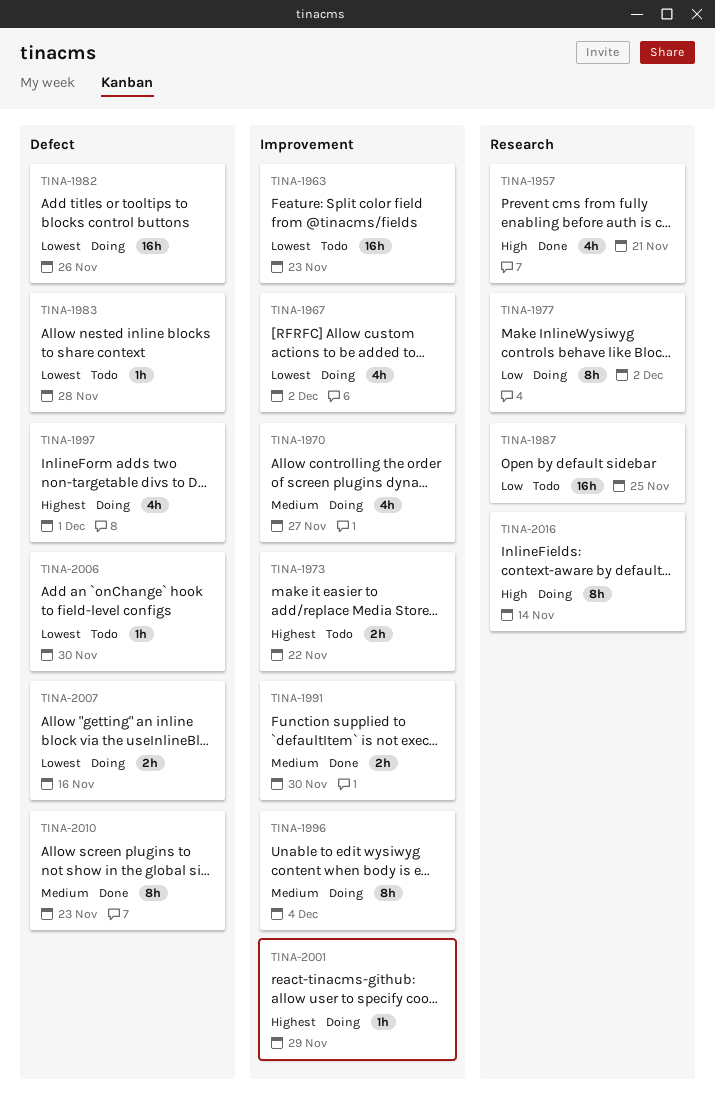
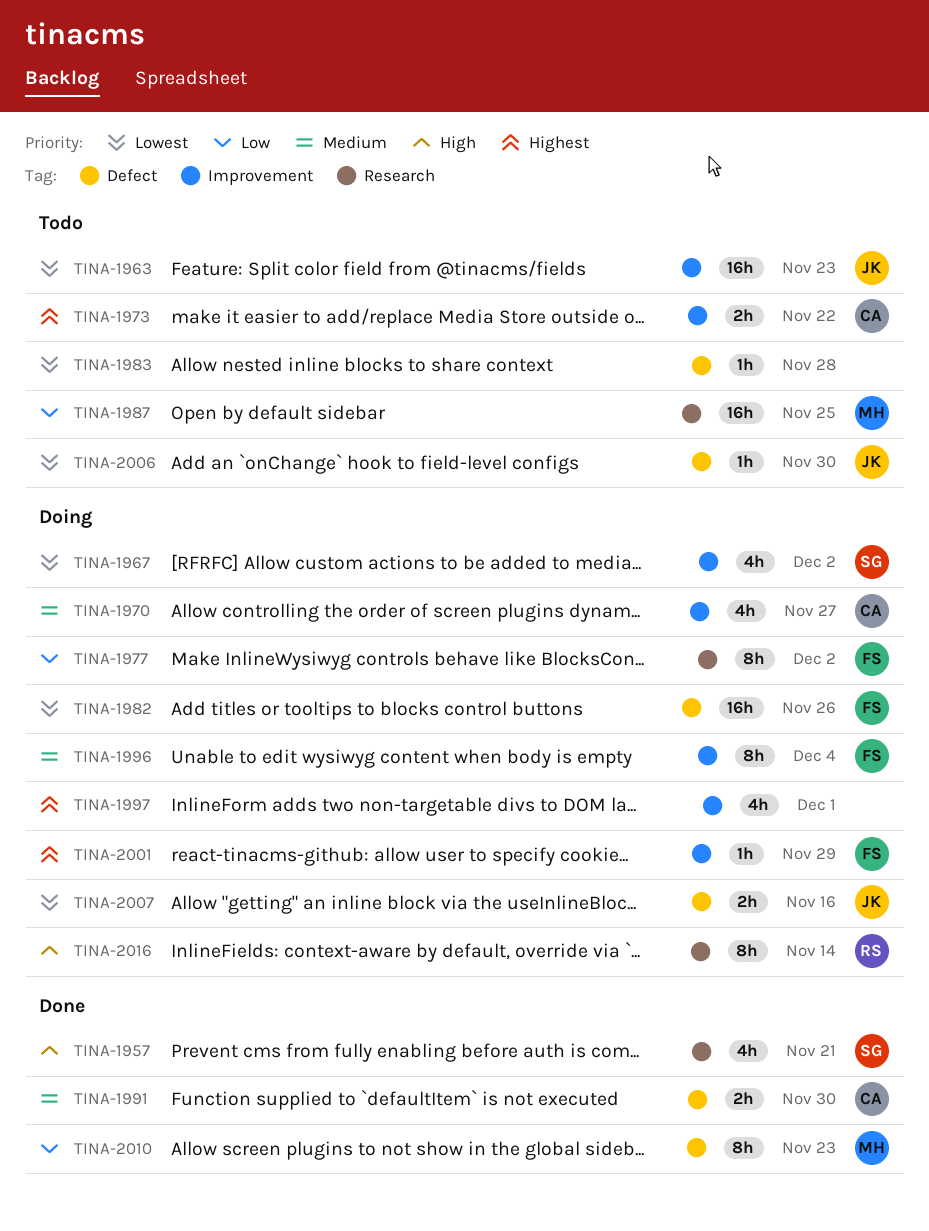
TINA-1991, label: Improvement -> Defect
TINA-1997, label: Defect -> Improvement
TINA-2010, priority: Medium -> Low

